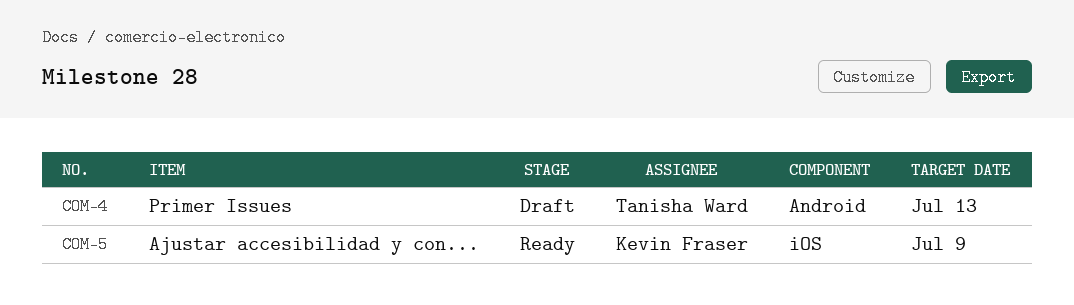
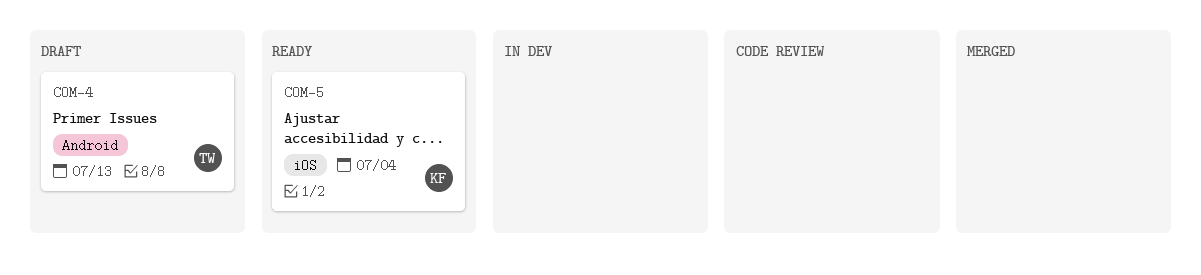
COM-5, due: Jul 9 -> Jul 4

